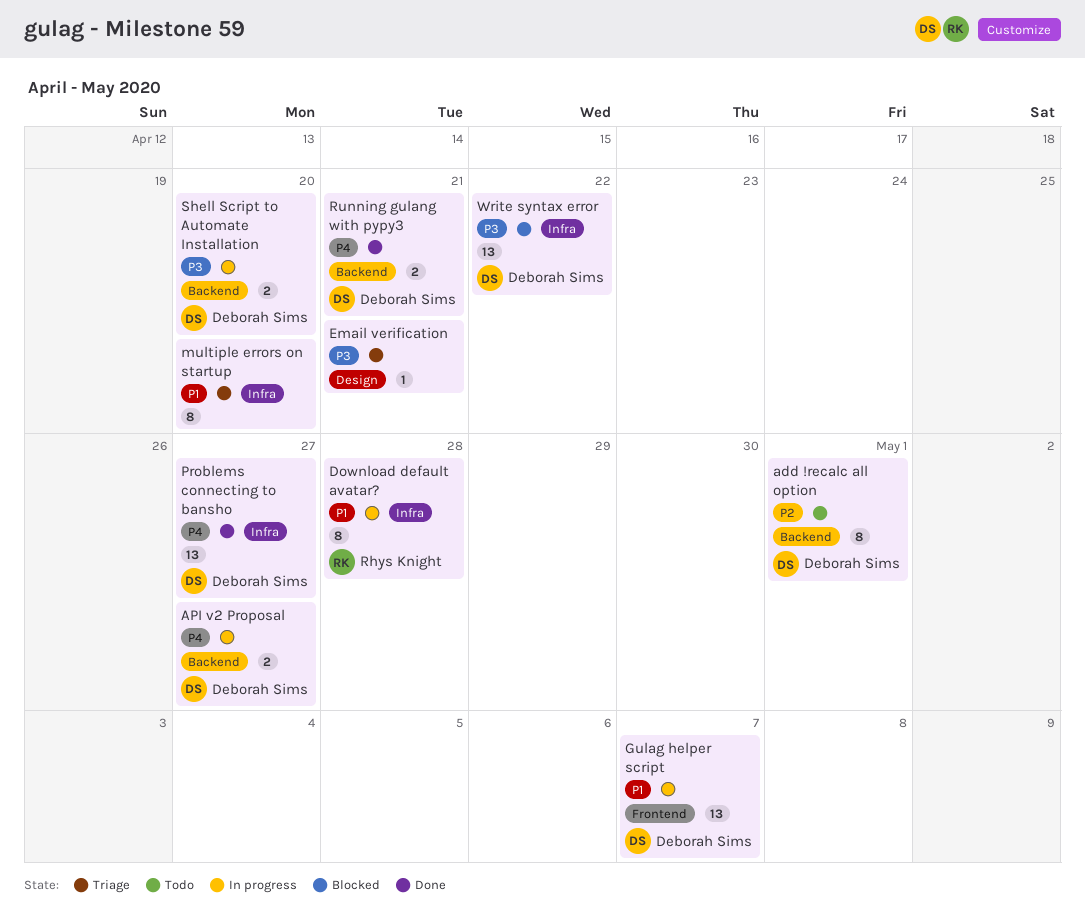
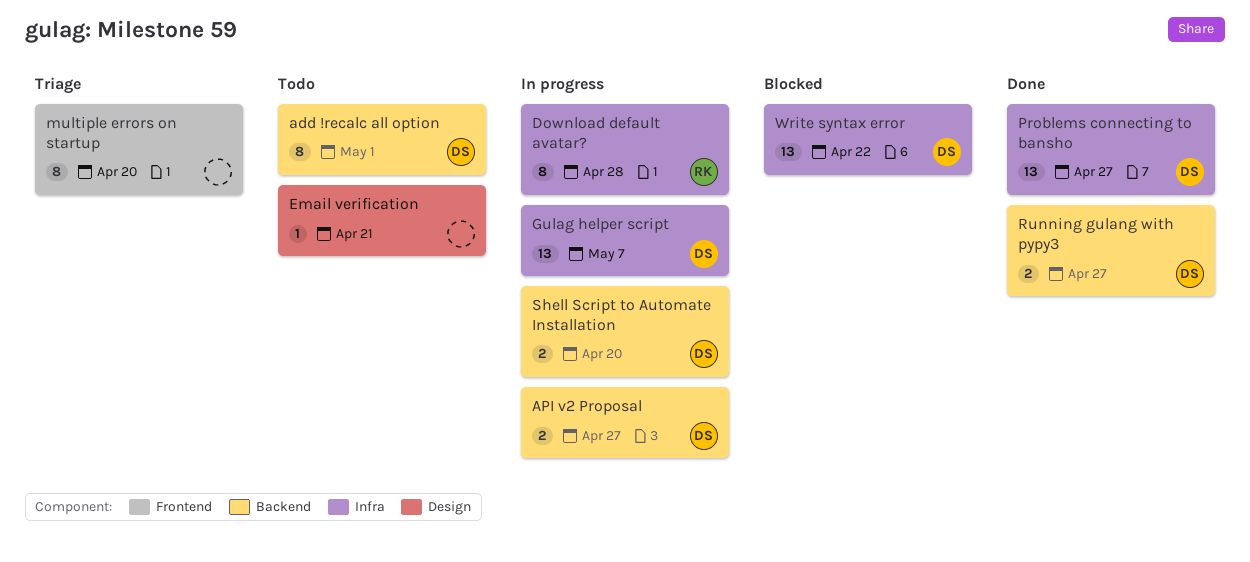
Email verification, status: Triage -> Todo
Gulag helper script, label: Frontend -> Infra
multiple errors on startup, label: Infra -> Frontend
Running gulang with pypy3, due: Apr 21 -> Apr 27

